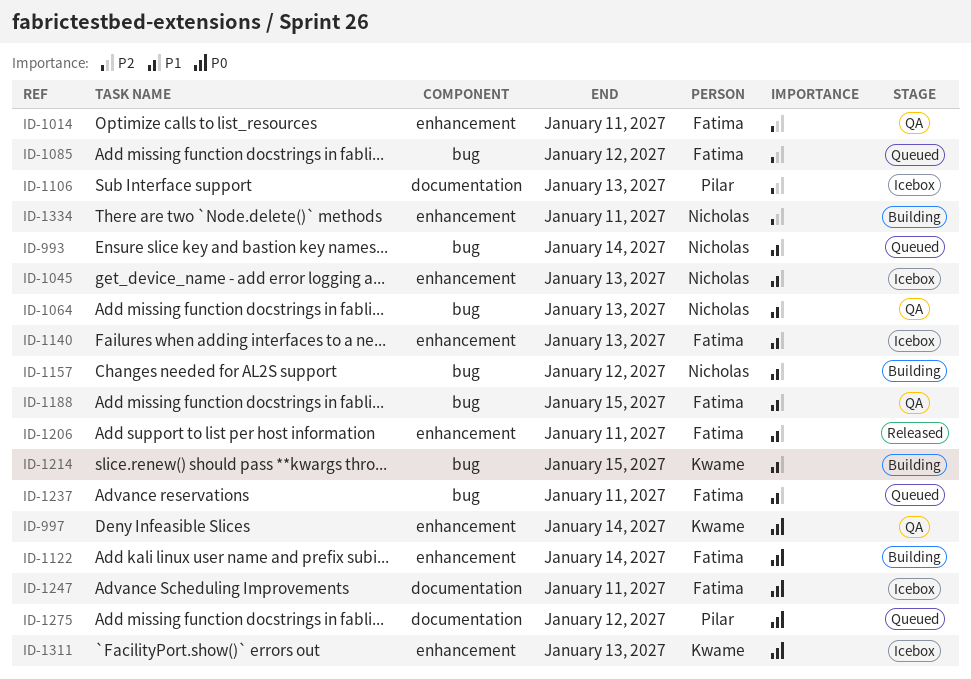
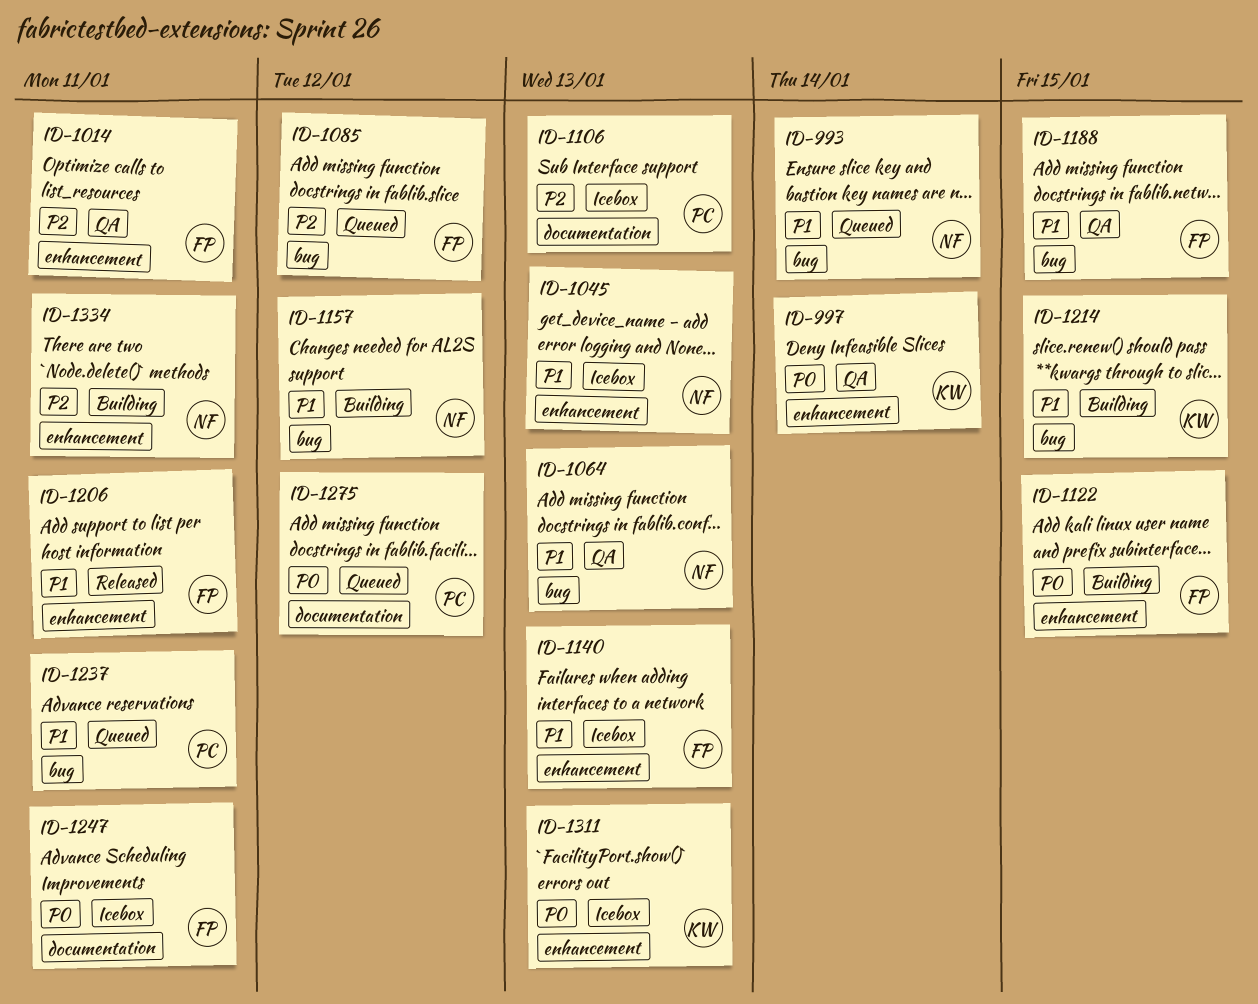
ID-1122, due: Jan 14 -> Jan 15
ID-1237, owner: Fatima -> Pilar

